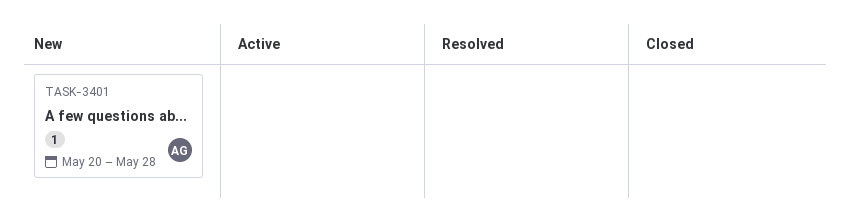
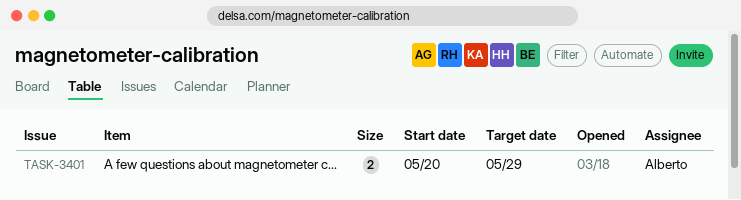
TASK-3401, estimate: 1 -> 2
TASK-3401, due: May 28 -> May 29

